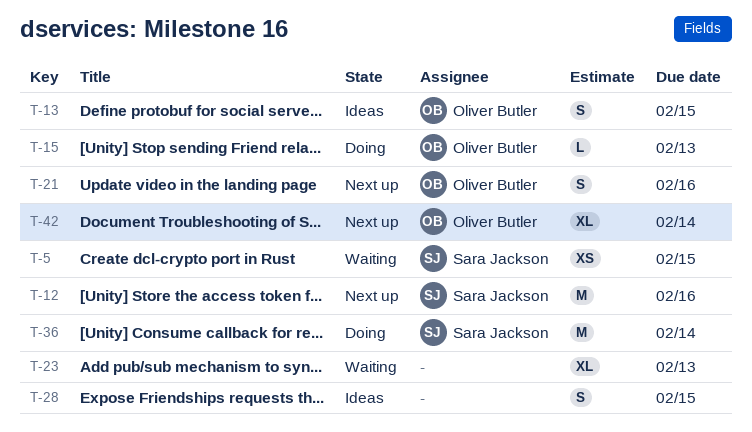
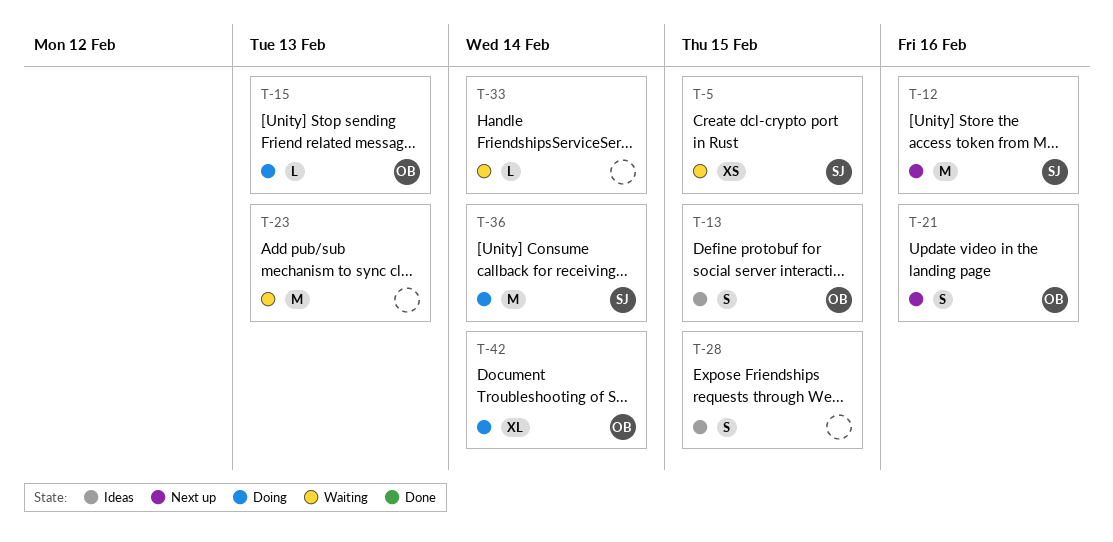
T-23, estimate: XL -> M
T-33: none -> present
T-42, status: Next up -> Doing

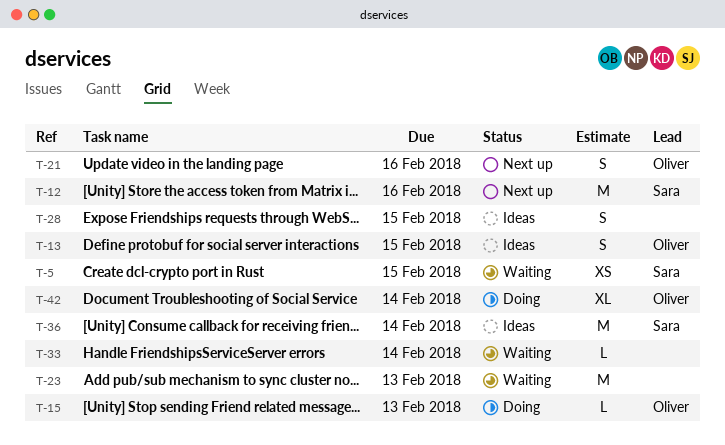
T-36, status: Doing -> Ideas

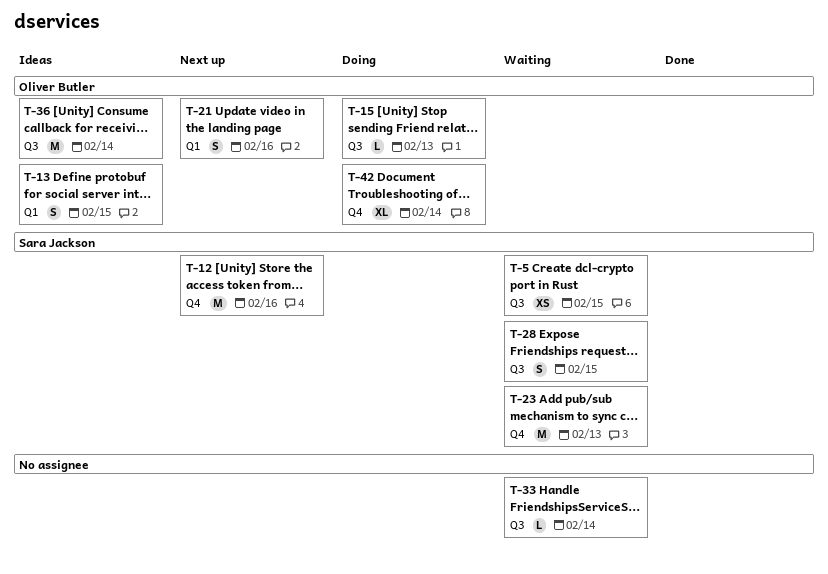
T-23, owner: none -> Sara Jackson
T-28, status: Ideas -> Waiting
T-28, owner: none -> Sara Jackson
T-36, owner: Sara Jackson -> Oliver Butler

